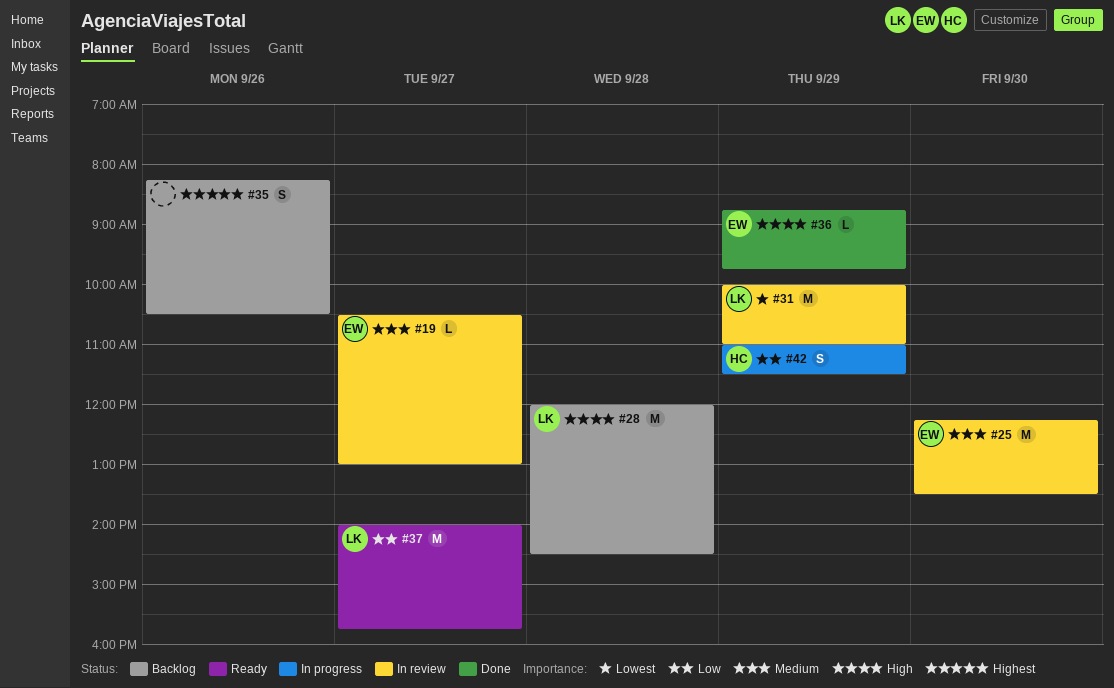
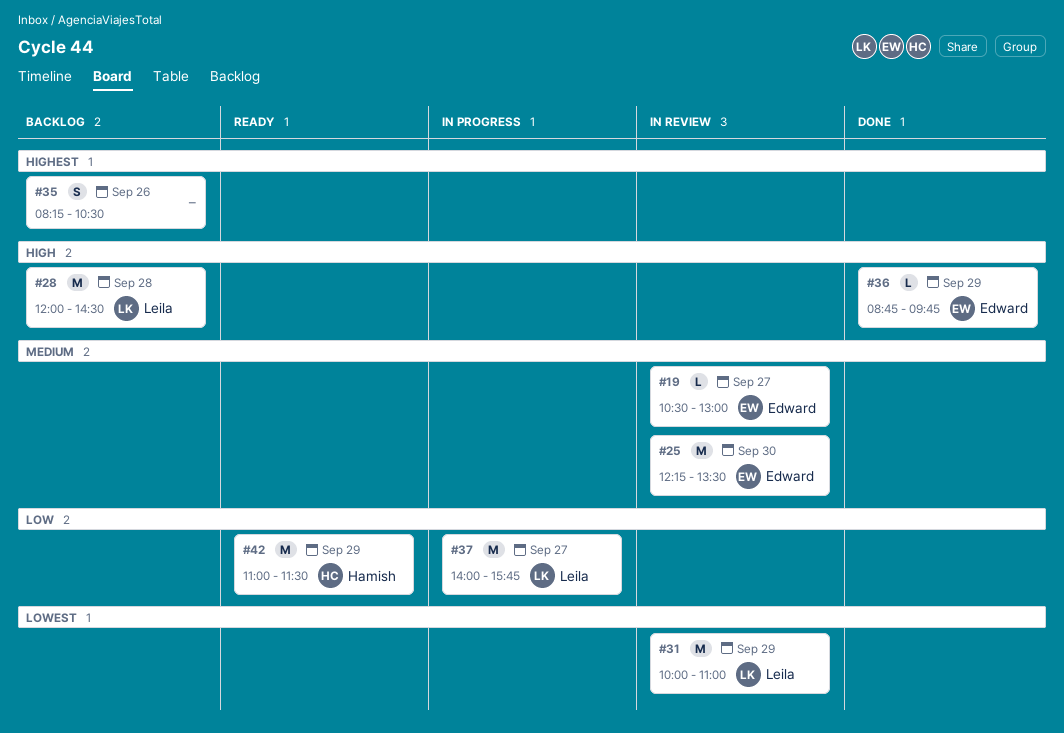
#37, status: Ready -> In progress
#42, status: In progress -> Ready
#42, estimate: S -> M

